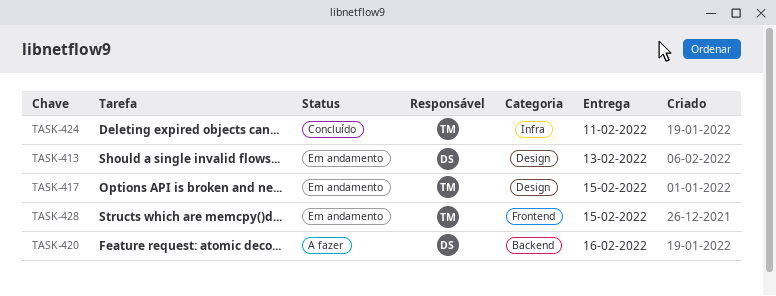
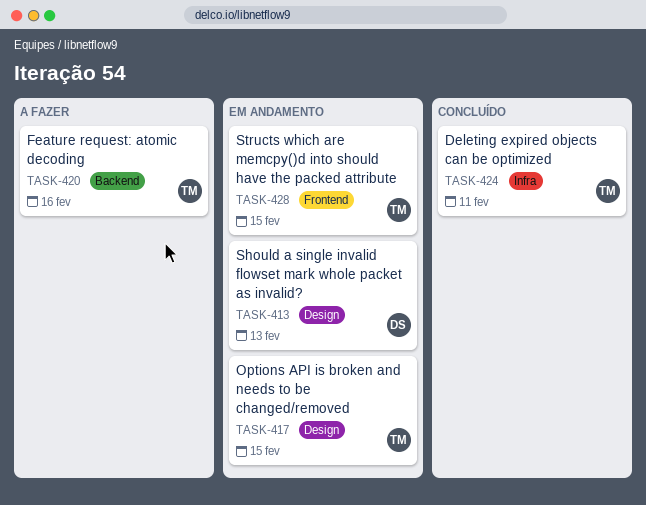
TASK-420, owner: DS -> TM

